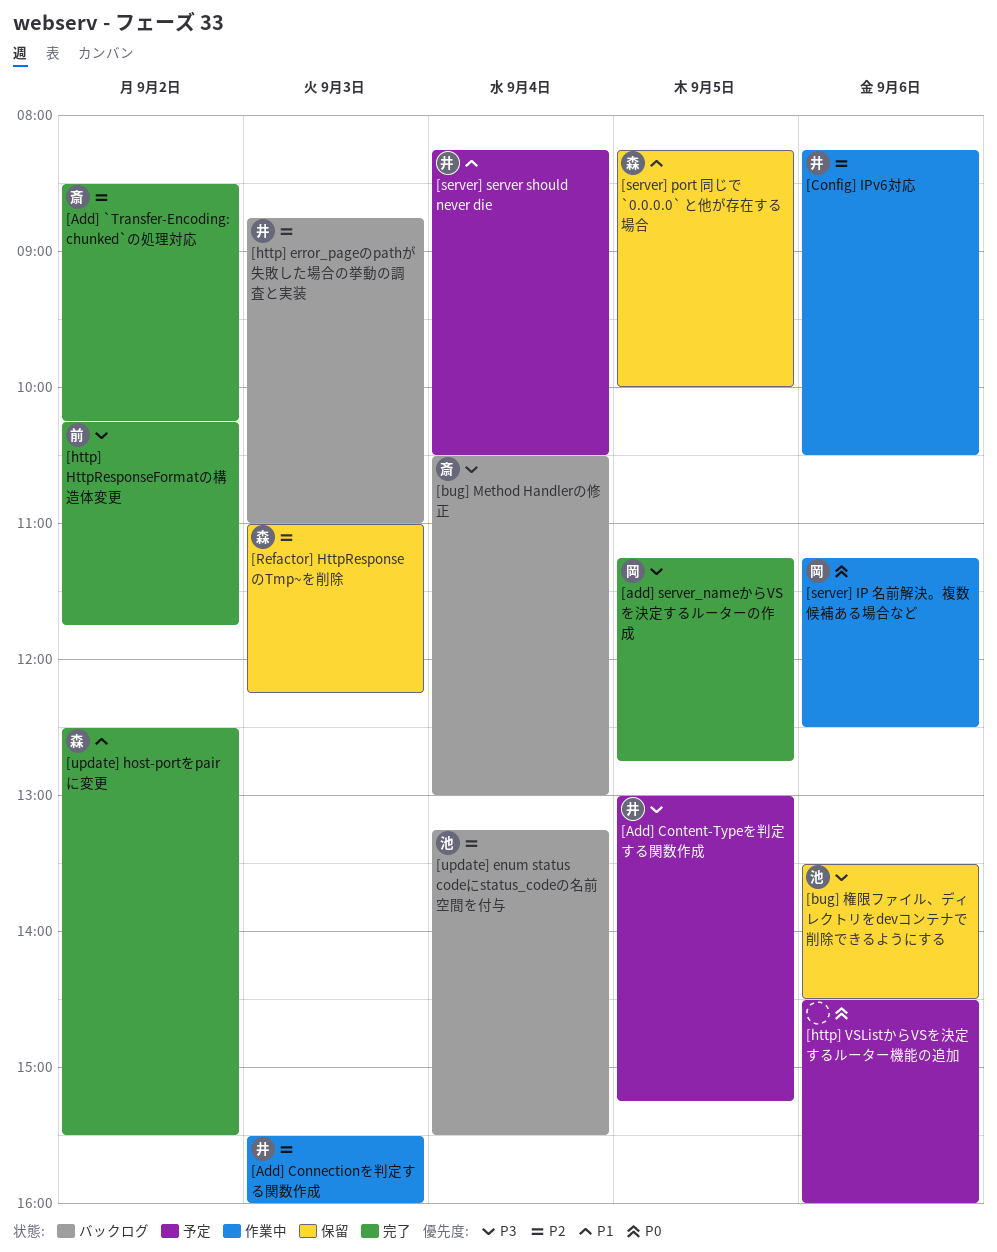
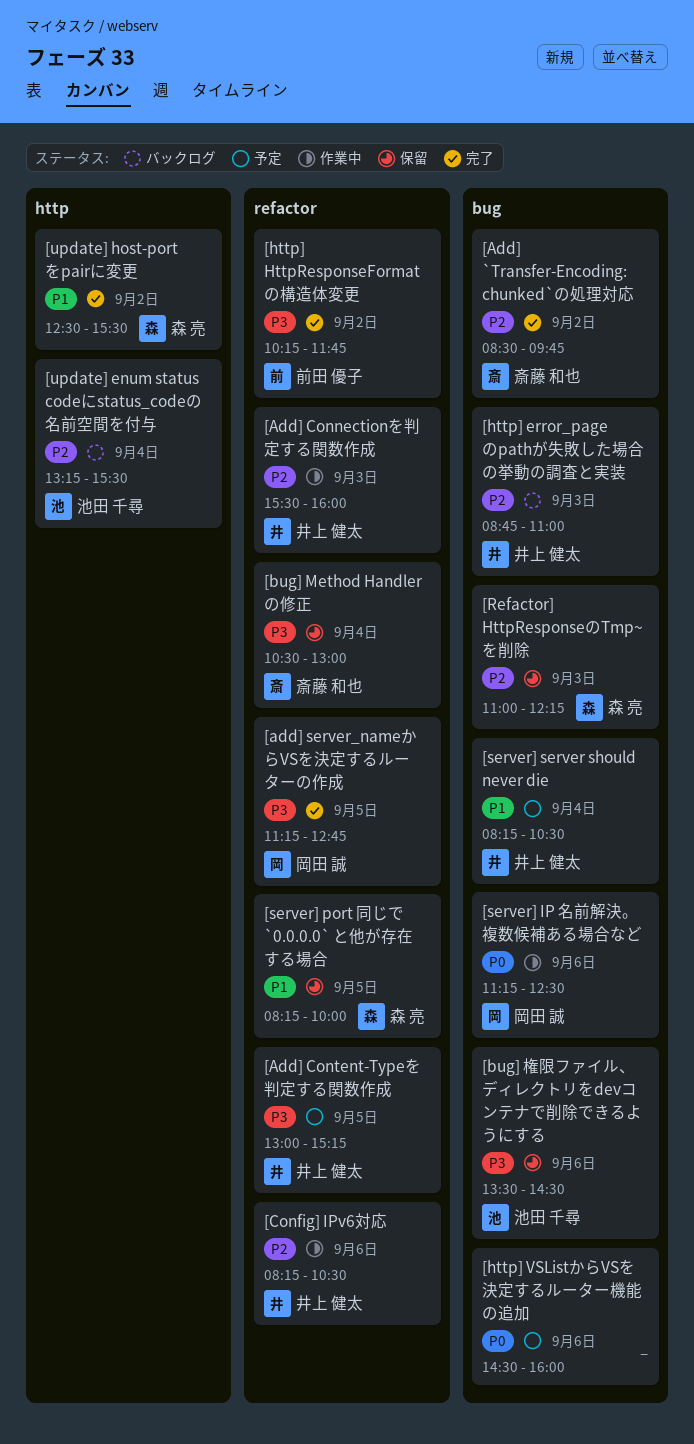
[Add] `Transfer-Encoding: chunked`の処理対応, ends: 10:15 -> 09:45
[bug] Method Handlerの修正, status: バックログ -> 保留

